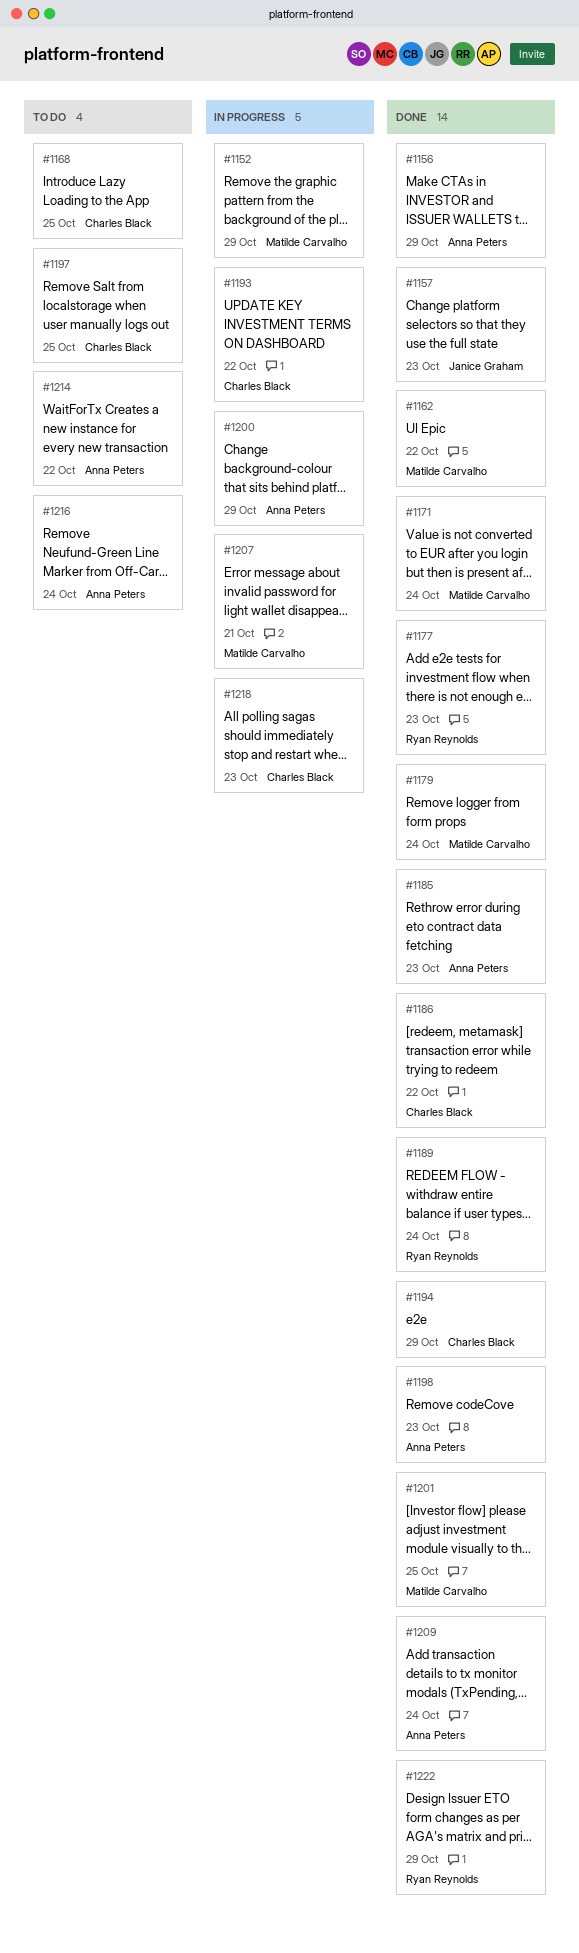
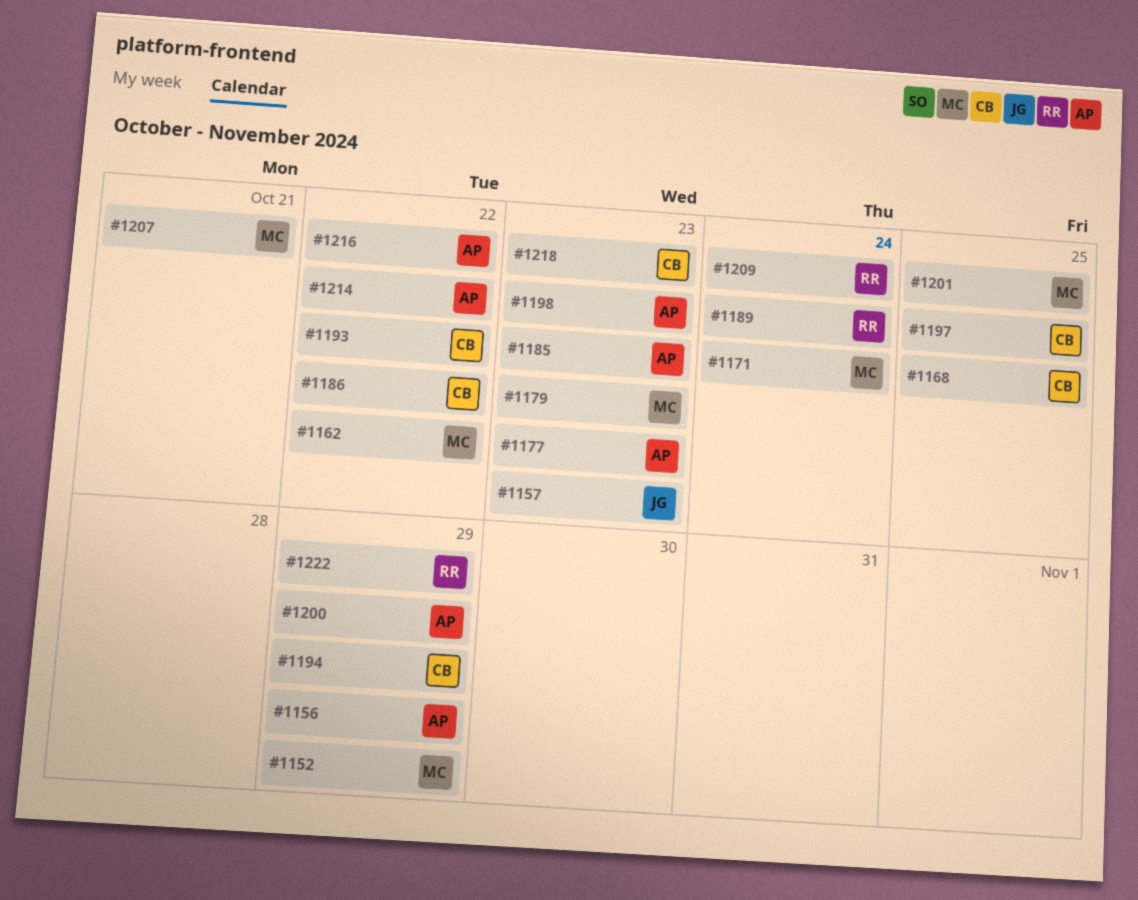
#1177, owner: Ryan Reynolds -> Anna Peters
#1179, due: Oct 24 -> Oct 23
#1209, owner: Anna Peters -> Ryan Reynolds
#1216, due: Oct 24 -> Oct 22

